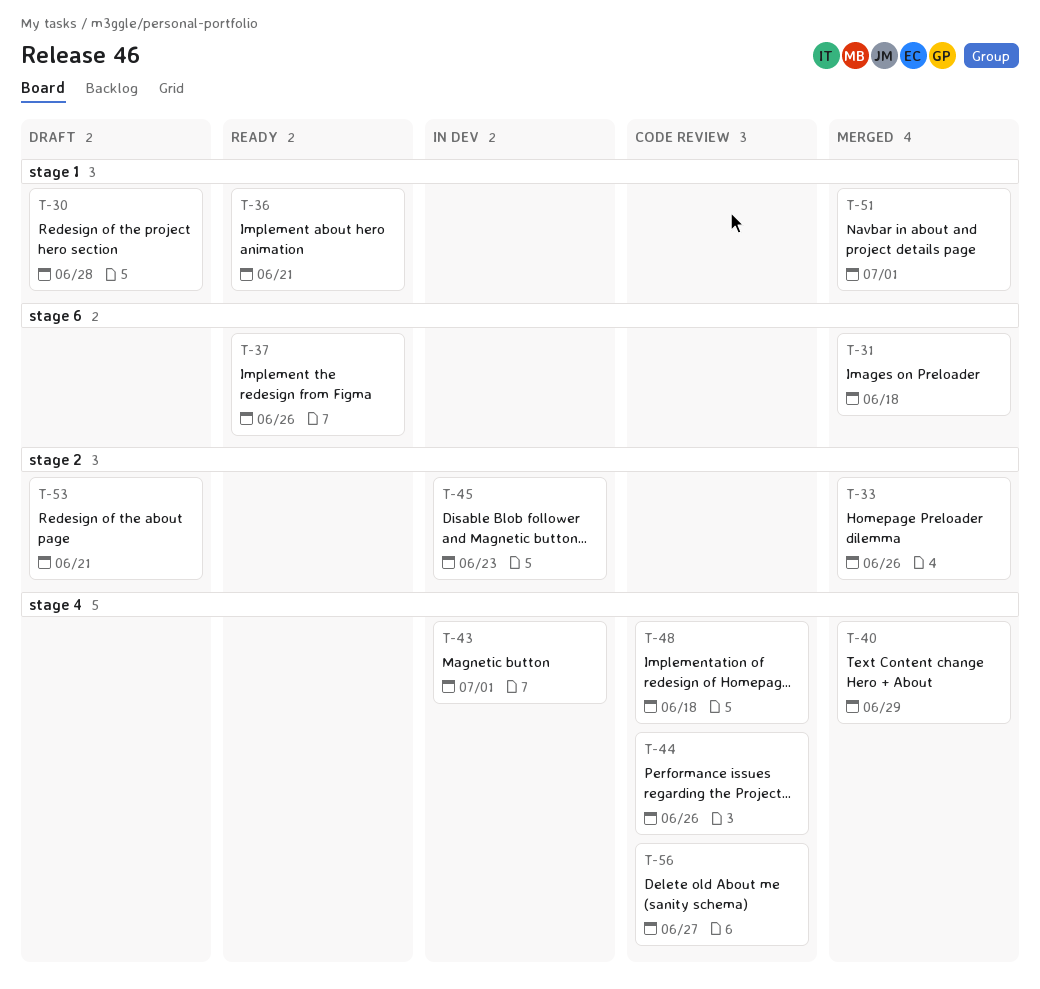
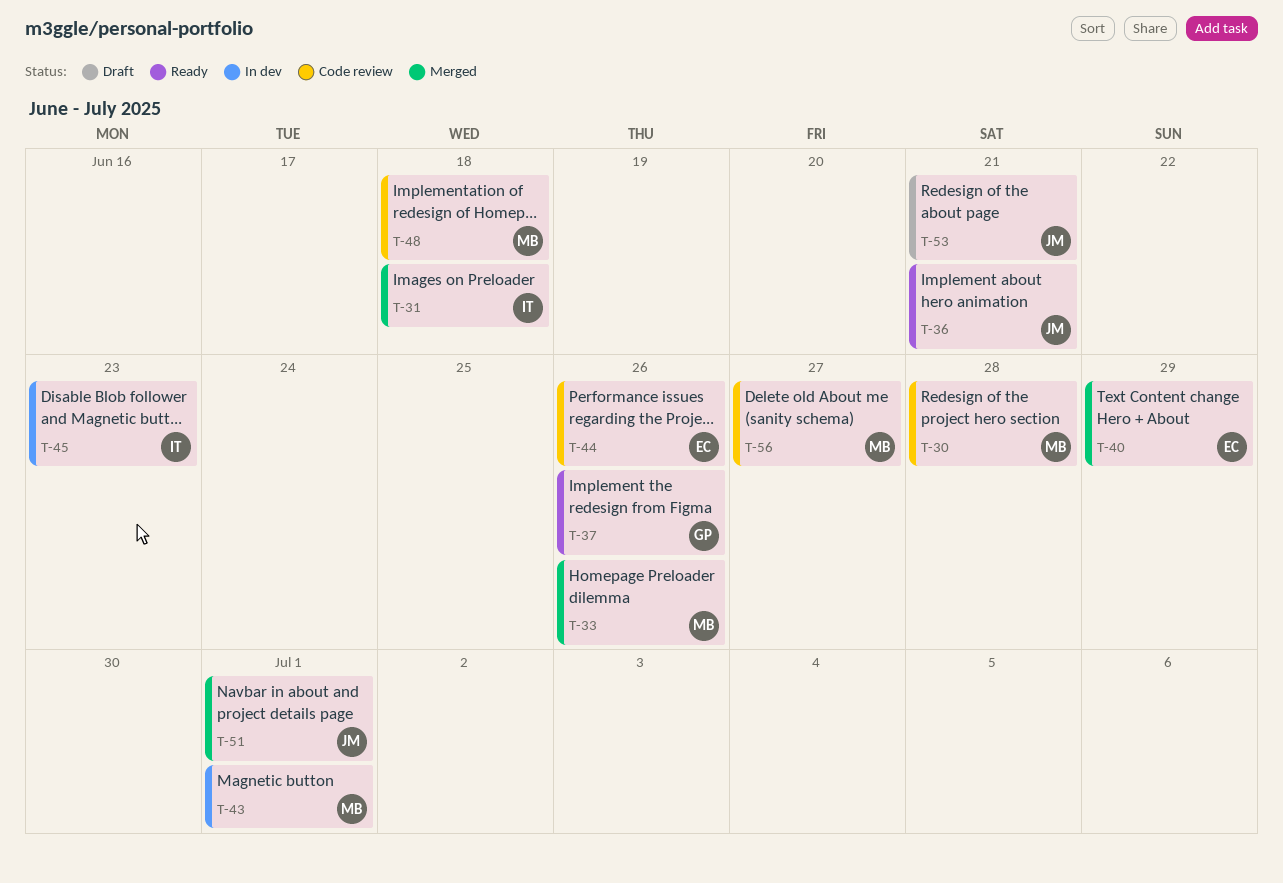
T-30, status: Draft -> Code review

